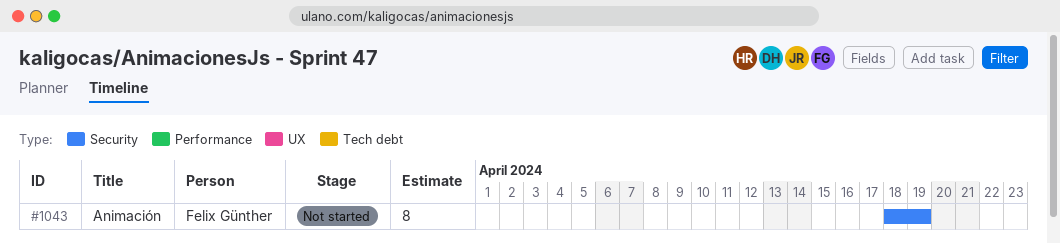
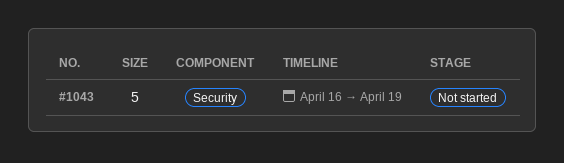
#1043, estimate: 8 -> 5
#1043, start: Apr 18 -> Apr 16

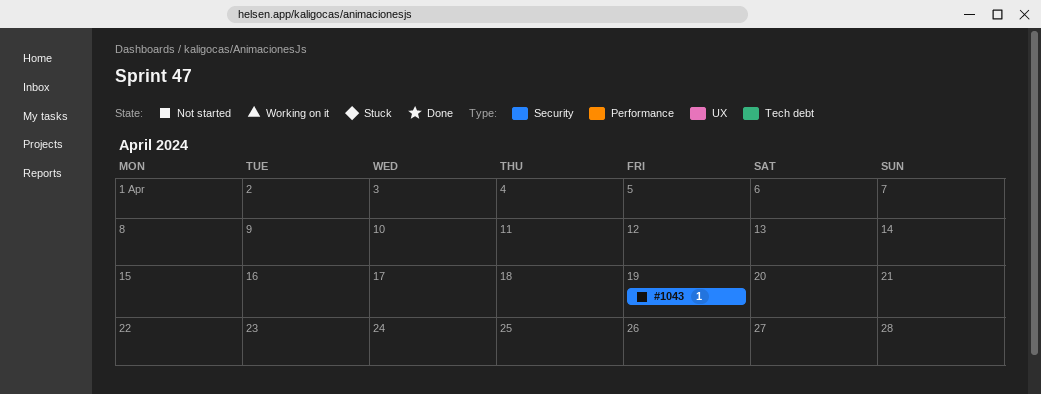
#1043, estimate: 5 -> 1
#1043, start: Apr 16 -> Apr 19

